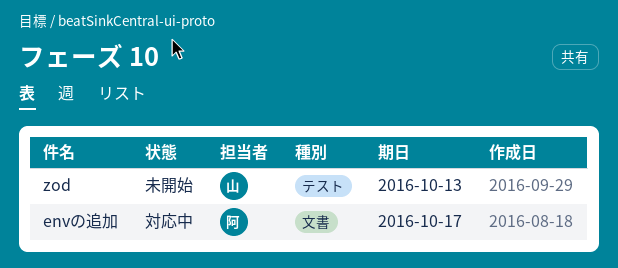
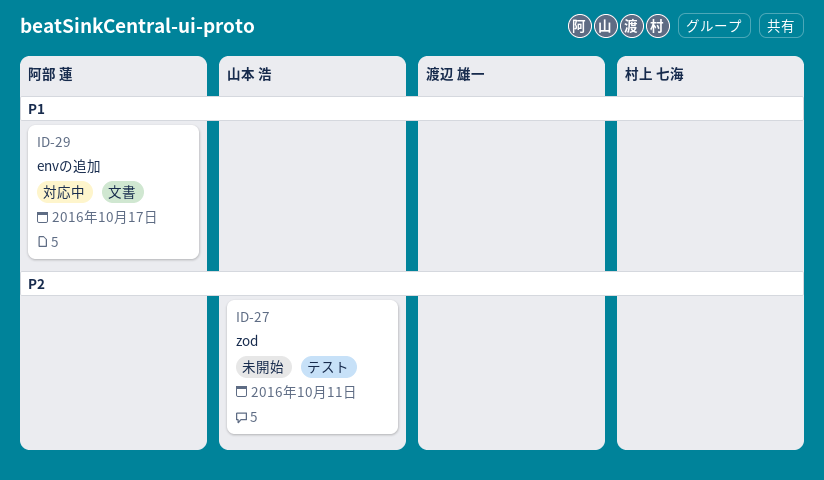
zod, due: Oct 13 -> Oct 11

